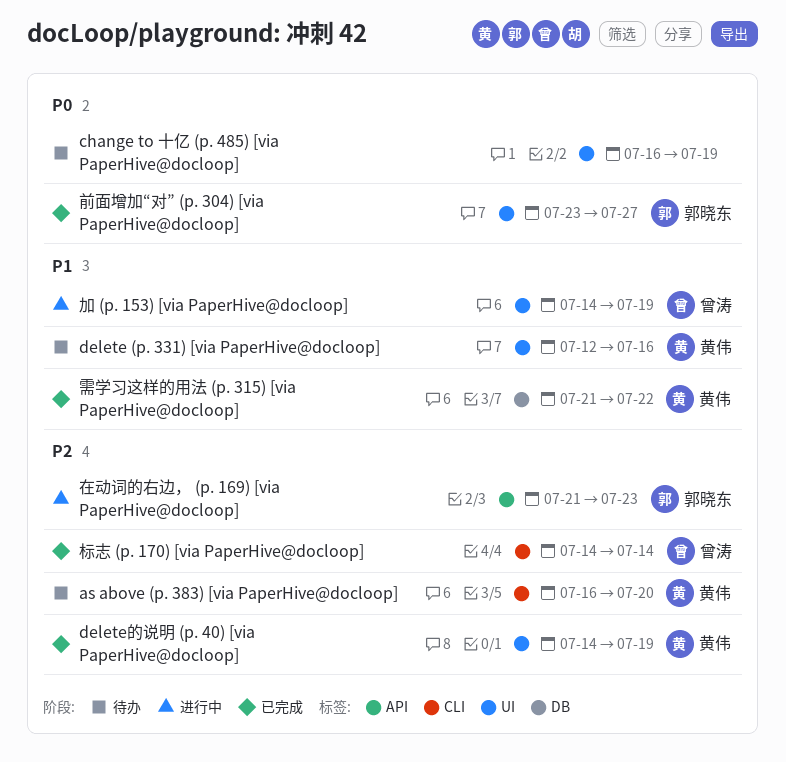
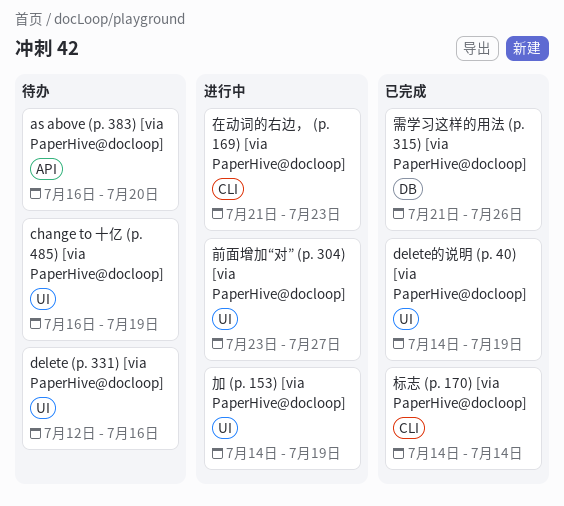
as above (p. 383) [via PaperHive@docloop], label: CLI -> API
前面增加“对” (p. 304) [via PaperHive@docloop], status: 已完成 -> 进行中
在动词的右边， (p. 169) [via PaperHive@docloop], label: API -> CLI
需学习这样的用法 (p. 315) [via PaperHive@docloop], due: Jul 22 -> Jul 26

